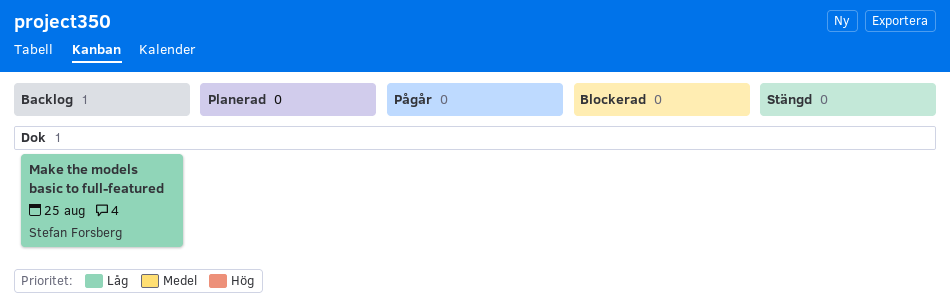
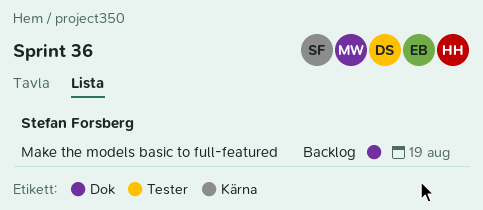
Make the models basic to full-featured, due: Aug 25 -> Aug 19

